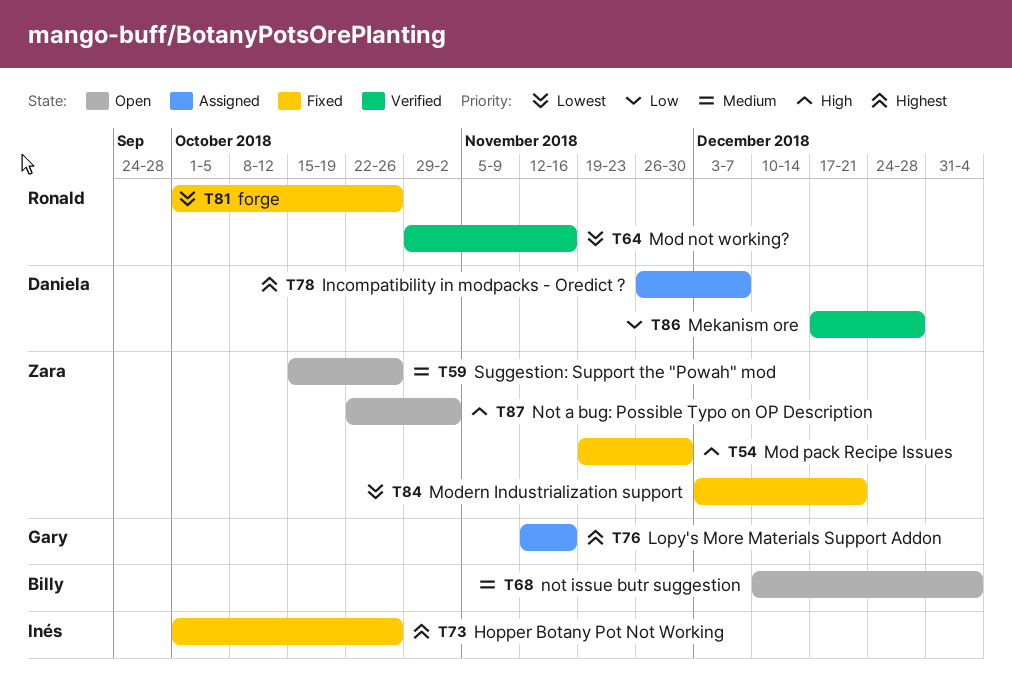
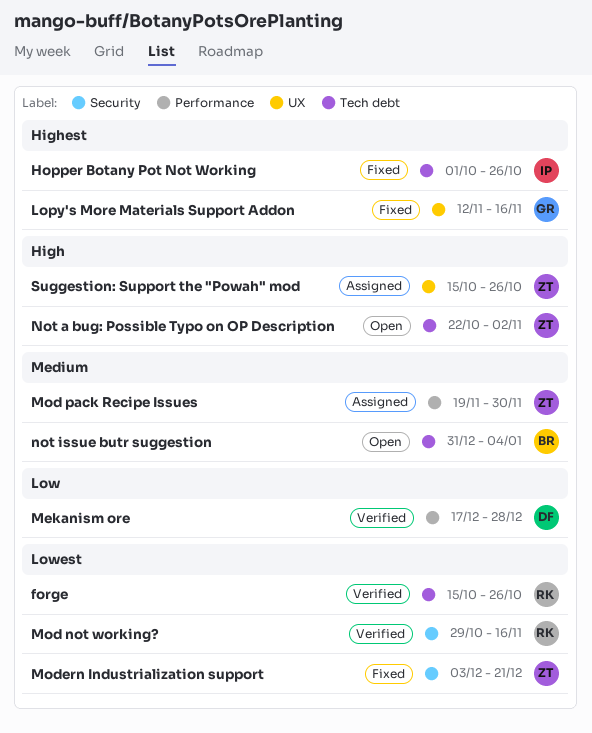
forge, status: Fixed -> Verified
forge, start: Oct 1 -> Oct 15
Incompatibility in modpacks - Oredict ?: present -> none
Lopy's More Materials Support Addon, status: Assigned -> Fixed
Mod pack Recipe Issues, status: Fixed -> Assigned
Mod pack Recipe Issues, priority: High -> Medium
not issue butr suggestion, start: Dec 10 -> Dec 31
Suggestion: Support the "Powah" mod, status: Open -> Assigned
Suggestion: Support the "Powah" mod, priority: Medium -> High

